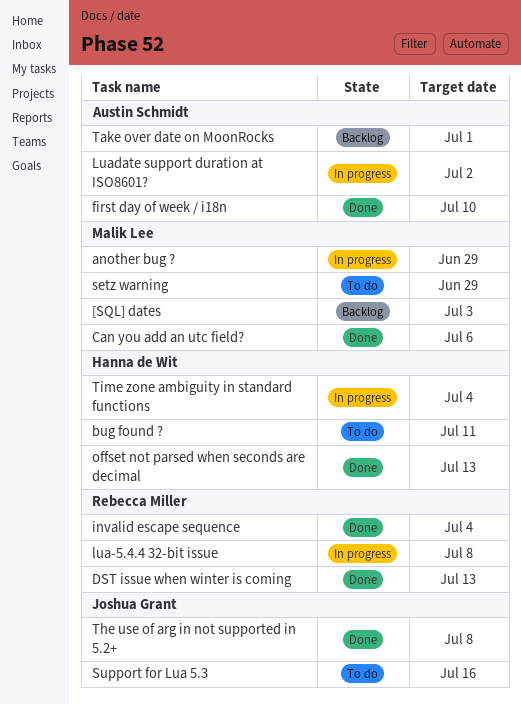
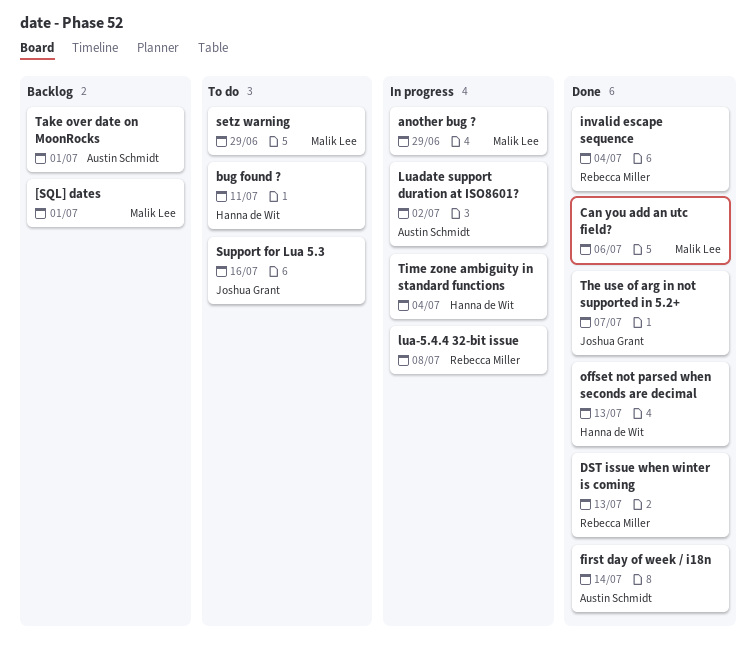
[SQL] dates, due: Jul 3 -> Jul 1
first day of week / i18n, due: Jul 10 -> Jul 14
The use of arg in not supported in 5.2+, due: Jul 8 -> Jul 7

